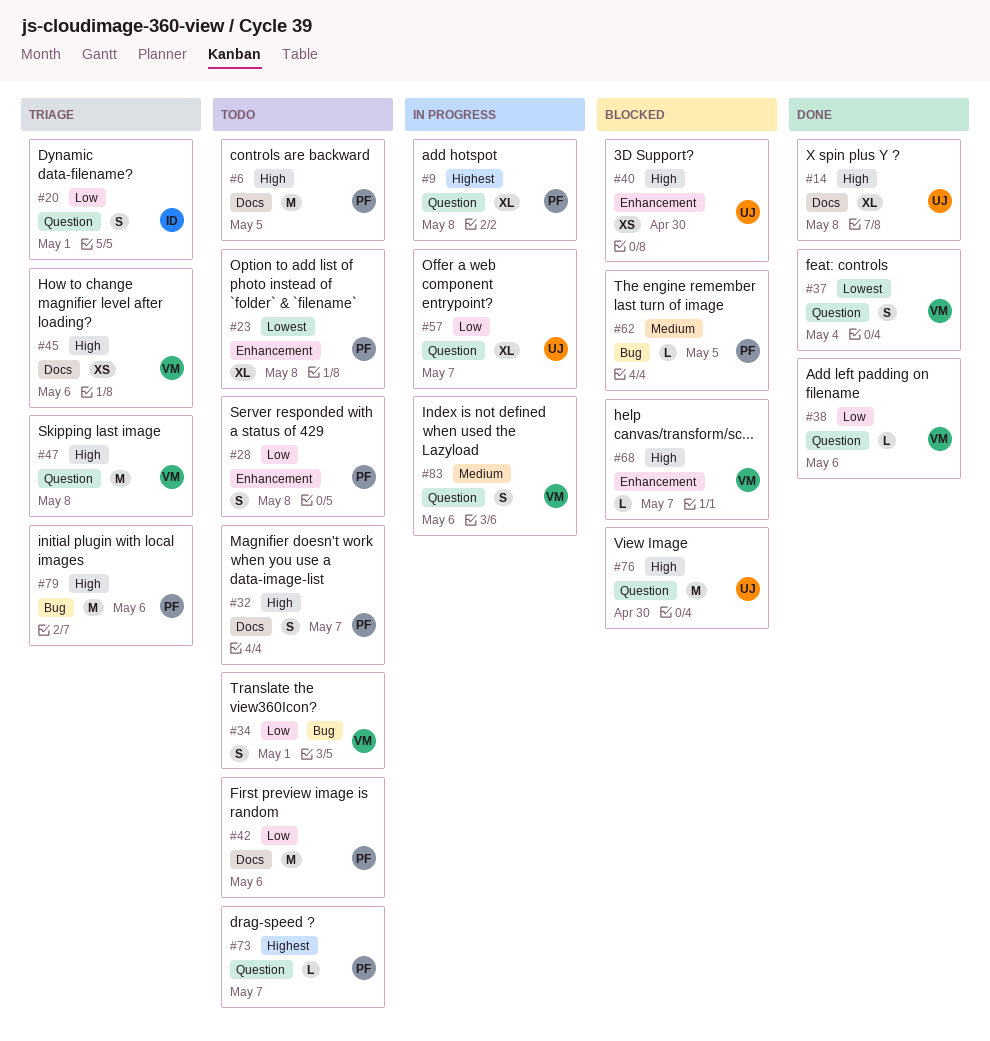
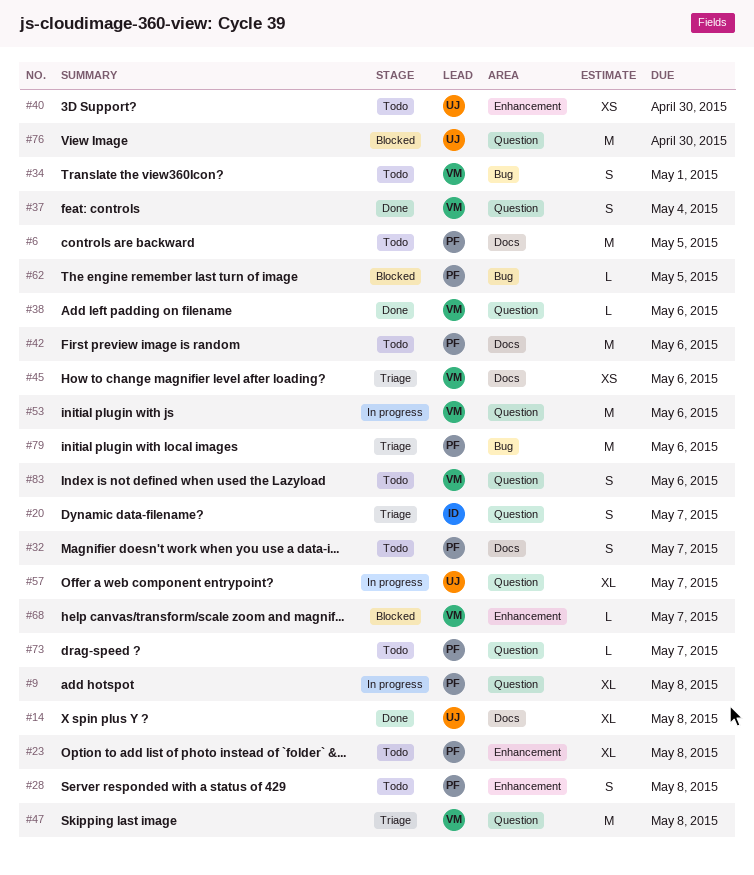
#20, due: May 1 -> May 7
#40, status: Blocked -> Todo
#53: none -> present
#83, status: In progress -> Todo

